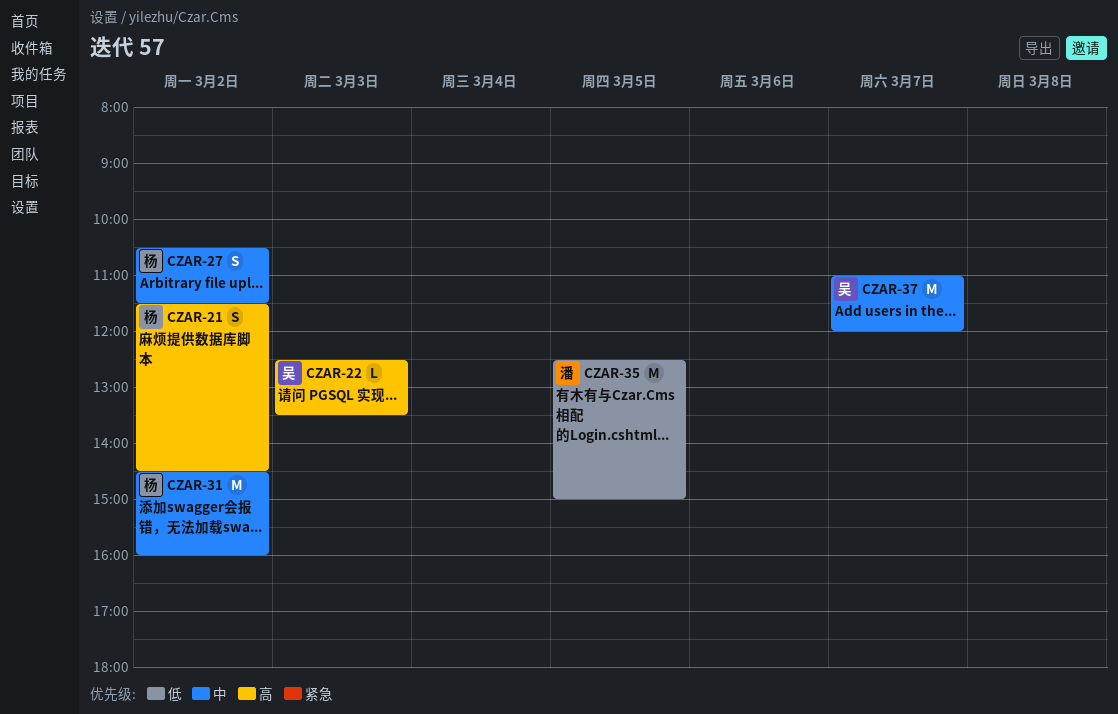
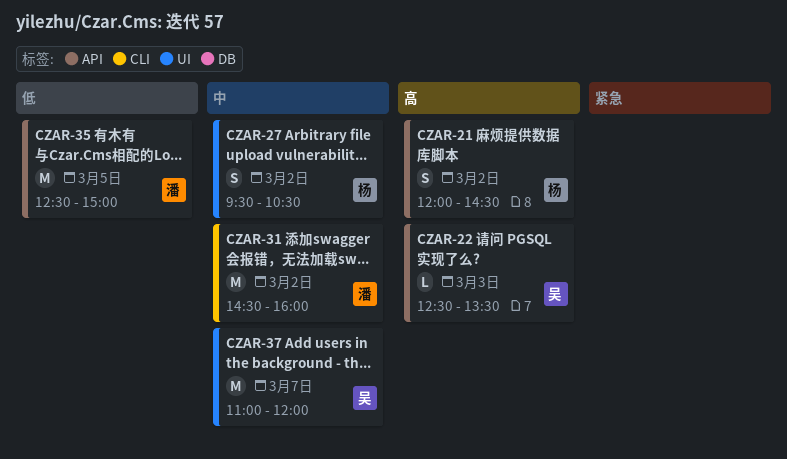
CZAR-21, begins: 11:30 -> 12:00
CZAR-27, begins: 10:30 -> 09:30
CZAR-27, ends: 11:30 -> 10:30
CZAR-31, owner: 杨 -> 潘

